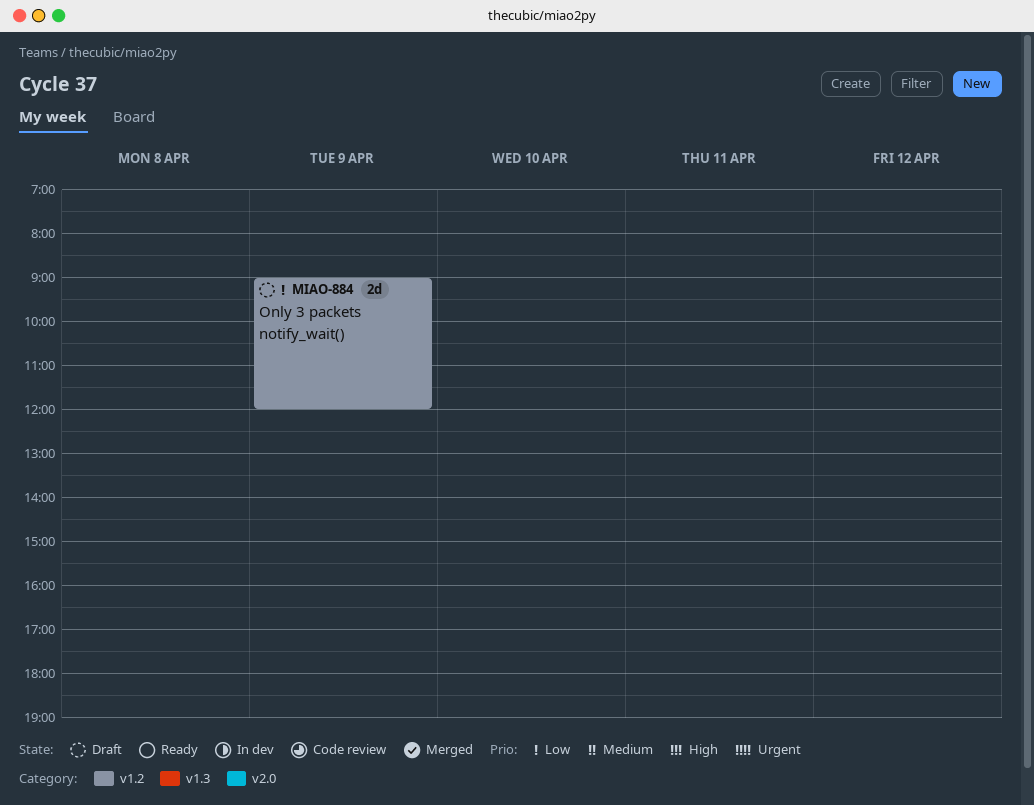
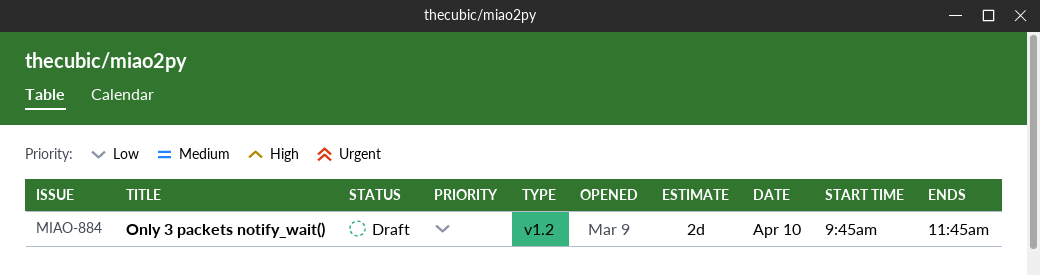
MIAO-884, day: Apr 9 -> Apr 10
MIAO-884, begins: 09:00 -> 09:45
MIAO-884, ends: 12:00 -> 11:45

